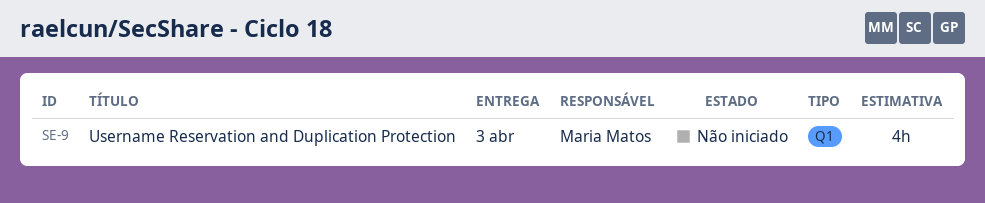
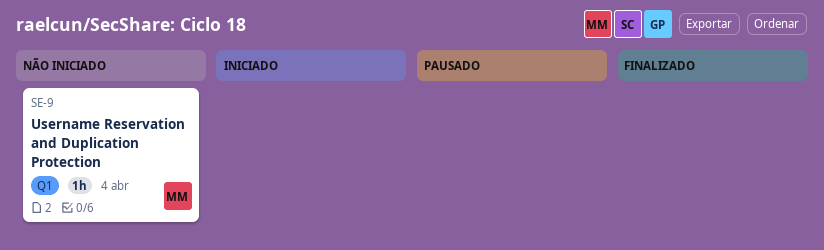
SE-9, estimate: 4h -> 1h
SE-9, due: Apr 3 -> Apr 4

